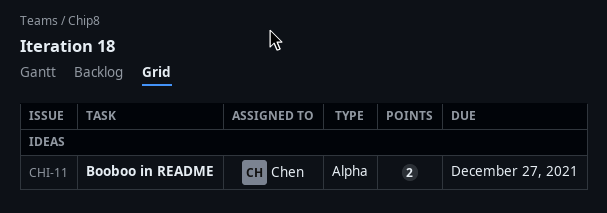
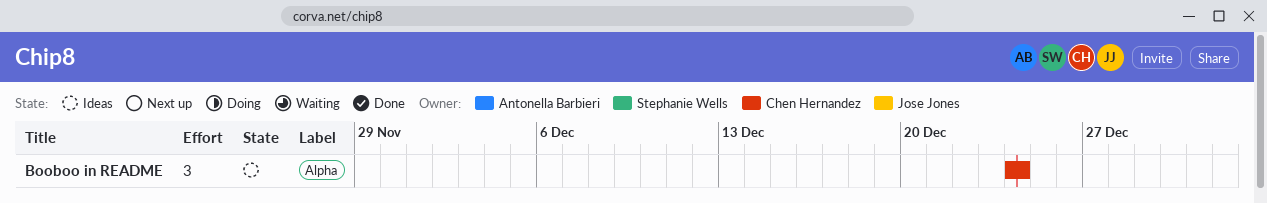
Booboo in README, estimate: 2 -> 3
Booboo in README, due: Dec 27 -> Dec 24

